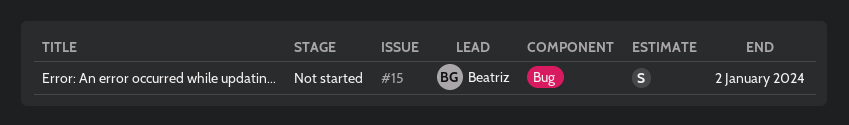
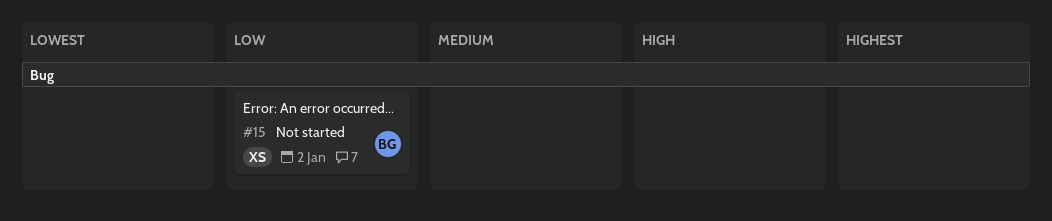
#15, estimate: S -> XS

